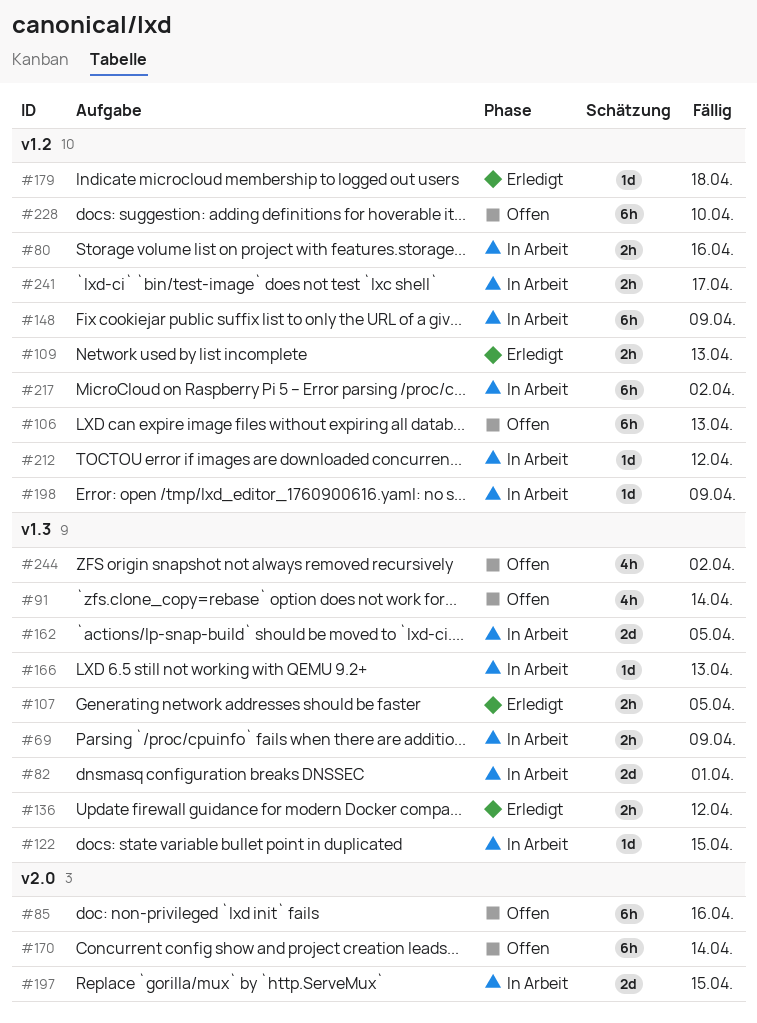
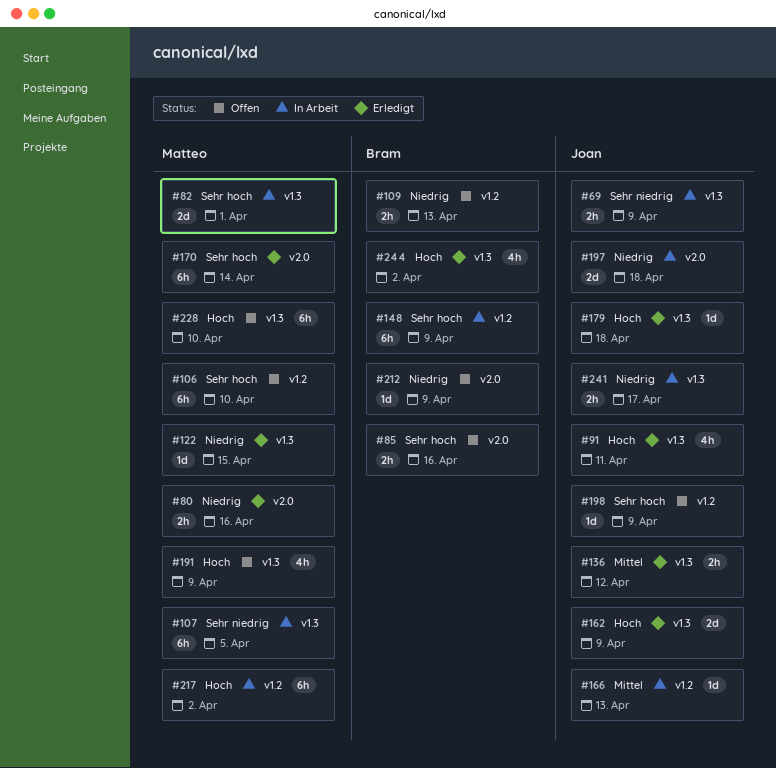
#80, status: In Arbeit -> Erledigt
#80, label: v1.2 -> v2.0
#85, estimate: 6h -> 2h
#91, status: Offen -> Erledigt
#91, due: Apr 14 -> Apr 11
#106, due: Apr 13 -> Apr 10
#107, status: Erledigt -> In Arbeit
#107, estimate: 2h -> 6h
#109, status: Erledigt -> Offen
#122, status: In Arbeit -> Erledigt
#162, status: In Arbeit -> Erledigt
#162, due: Apr 5 -> Apr 9
#166, label: v1.3 -> v1.2
#170, status: Offen -> Erledigt
#179, label: v1.2 -> v1.3
#191: none -> present
#197, due: Apr 15 -> Apr 18
#198, status: In Arbeit -> Offen
#212, status: In Arbeit -> Offen
#212, label: v1.2 -> v2.0
#212, due: Apr 12 -> Apr 9
#228, label: v1.2 -> v1.3
#241, label: v1.2 -> v1.3
#244, status: Offen -> Erledigt

